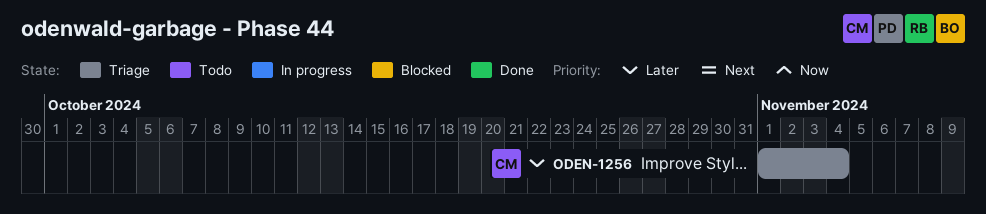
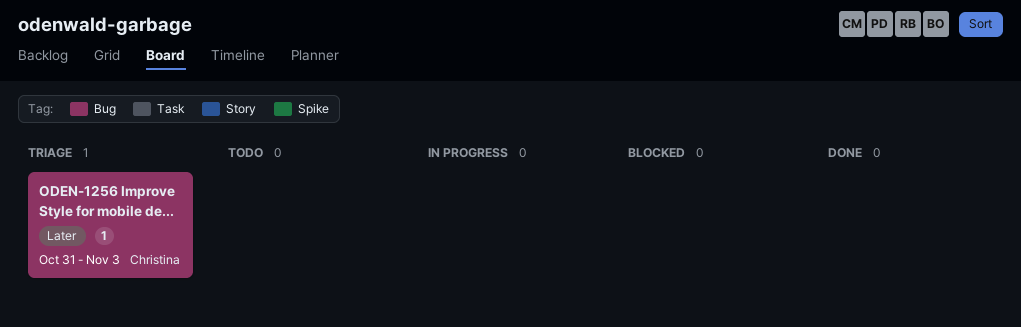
ODEN-1256, start: Nov 1 -> Oct 31
ODEN-1256, due: Nov 4 -> Nov 3

